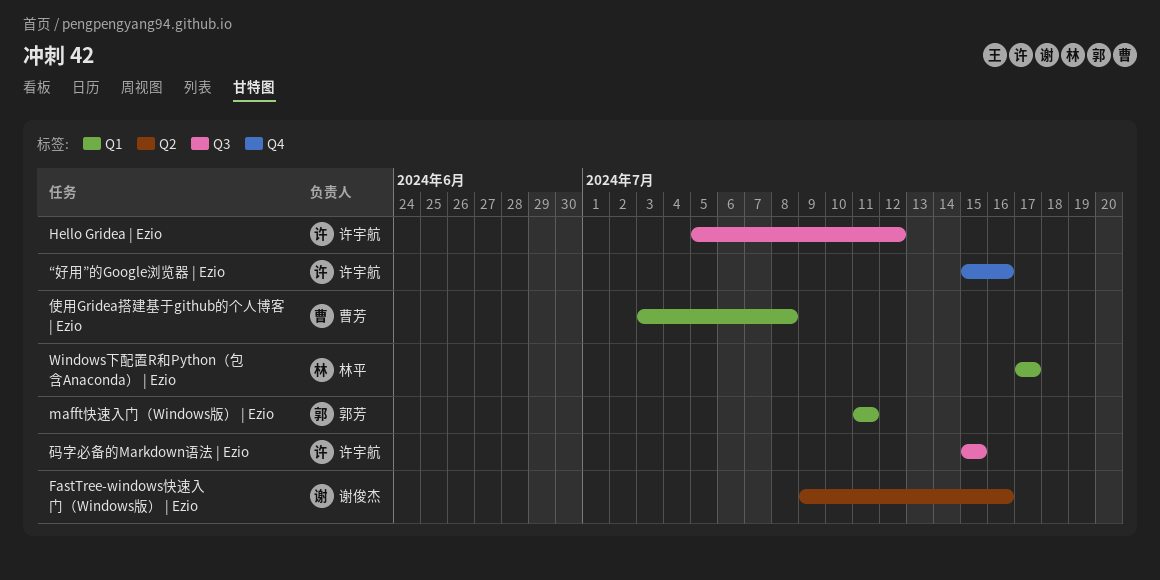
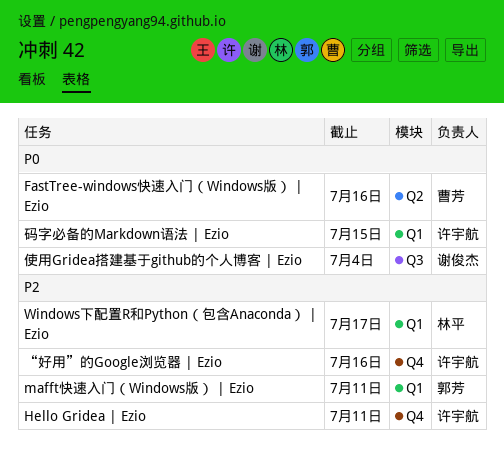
FastTree-windows快速入门（Windows版） | Ezio, owner: 谢俊杰 -> 曹芳
Hello Gridea | Ezio, label: Q3 -> Q4
Hello Gridea | Ezio, due: Jul 12 -> Jul 11
使用Gridea搭建基于github的个人博客 | Ezio, owner: 曹芳 -> 谢俊杰
使用Gridea搭建基于github的个人博客 | Ezio, label: Q1 -> Q3
使用Gridea搭建基于github的个人博客 | Ezio, due: Jul 8 -> Jul 4
码字必备的Markdown语法 | Ezio, label: Q3 -> Q1

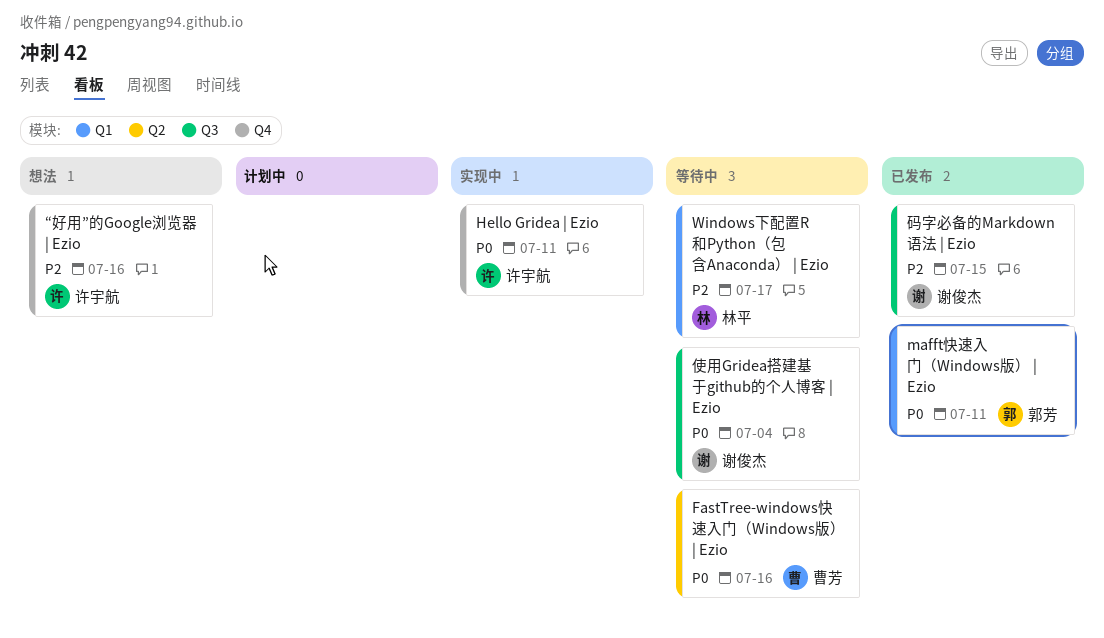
Hello Gridea | Ezio, priority: P2 -> P0
mafft快速入门（Windows版） | Ezio, priority: P2 -> P0
码字必备的Markdown语法 | Ezio, owner: 许宇航 -> 谢俊杰
码字必备的Markdown语法 | Ezio, priority: P0 -> P2
码字必备的Markdown语法 | Ezio, label: Q1 -> Q3

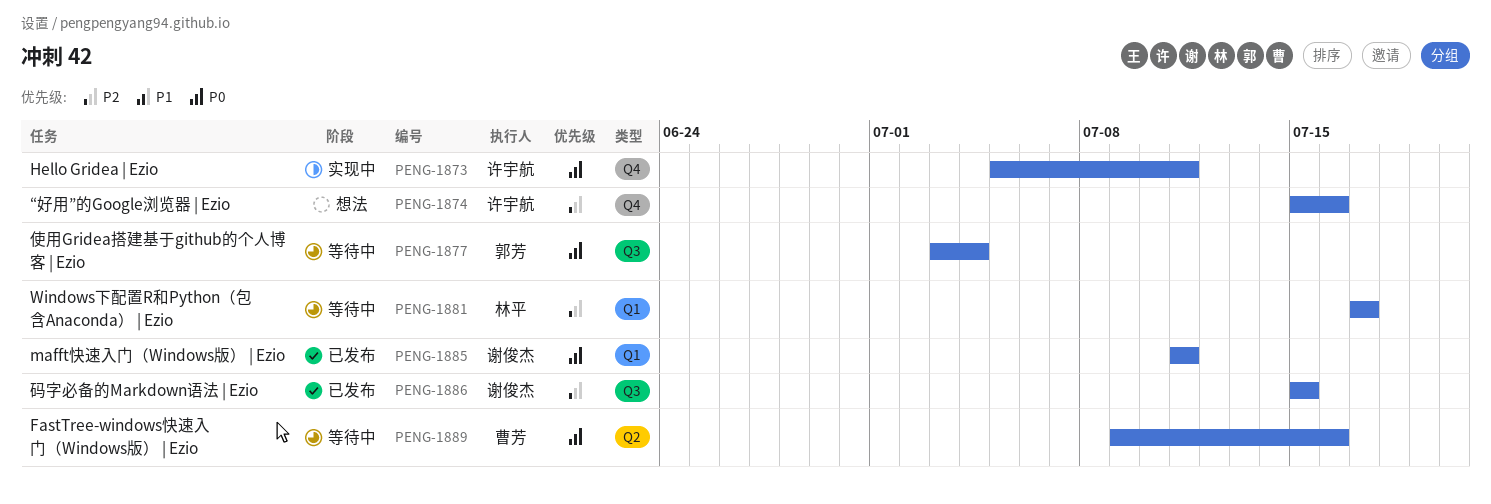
mafft快速入门（Windows版） | Ezio, owner: 郭芳 -> 谢俊杰
使用Gridea搭建基于github的个人博客 | Ezio, owner: 谢俊杰 -> 郭芳

